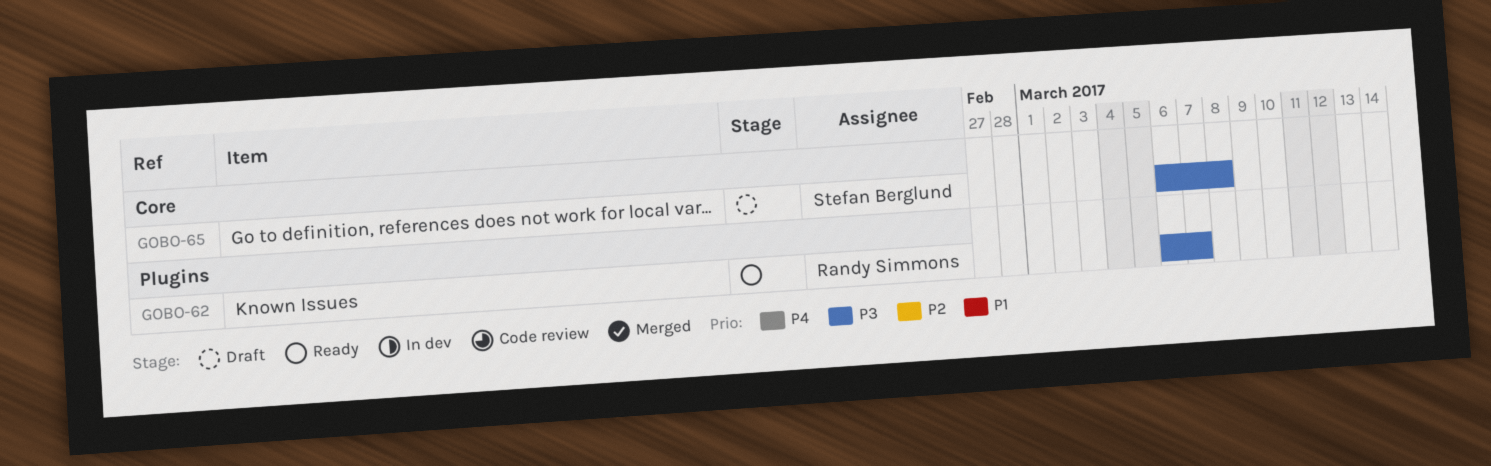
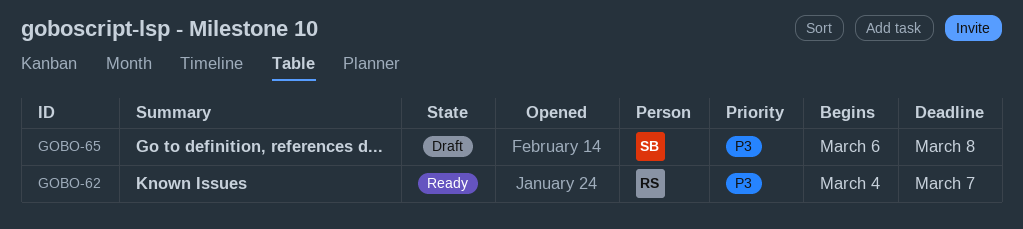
GOBO-62, start: Mar 6 -> Mar 4

